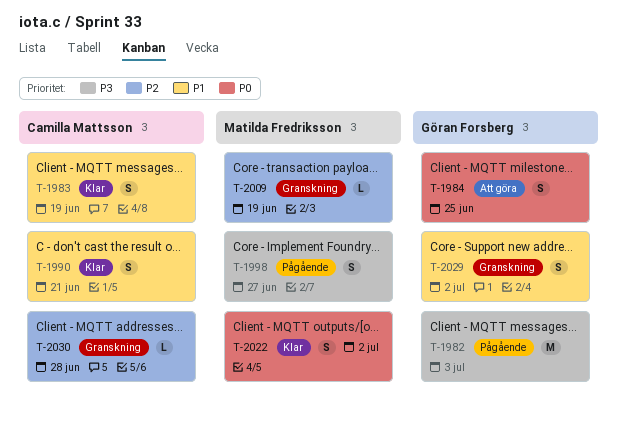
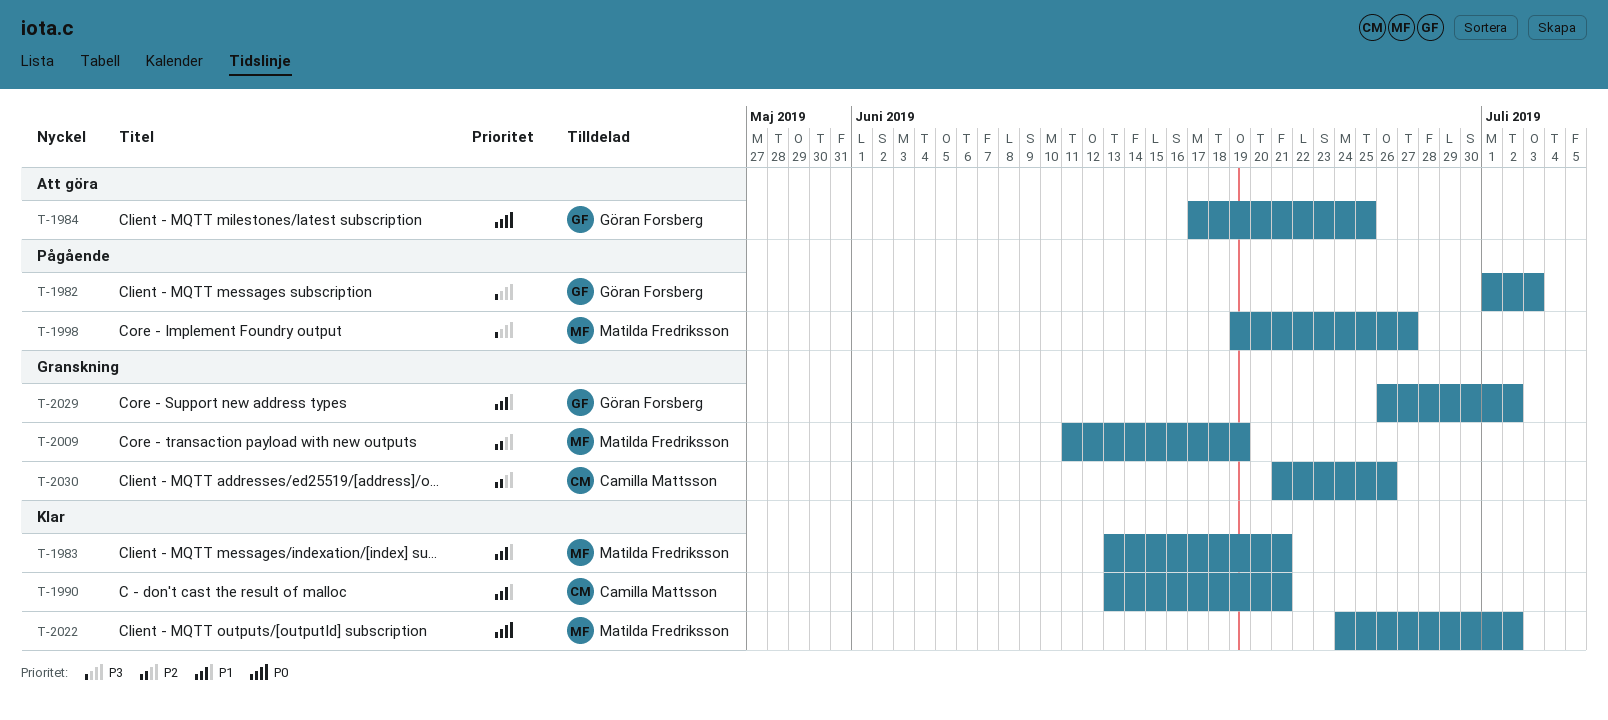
T-1983, owner: Camilla Mattsson -> Matilda Fredriksson
T-1983, due: Jun 19 -> Jun 21
T-2030, due: Jun 28 -> Jun 26

